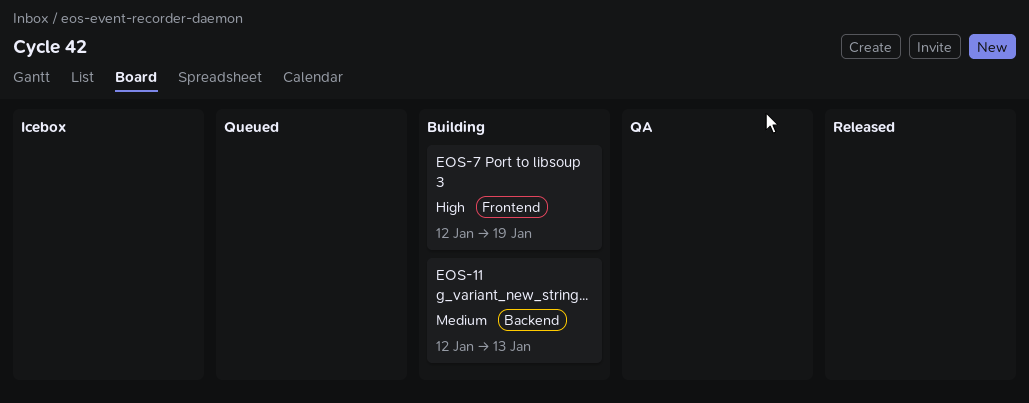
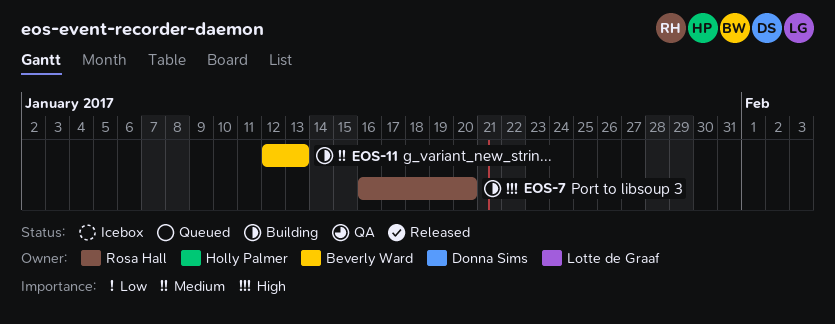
EOS-7, start: Jan 12 -> Jan 16
EOS-7, due: Jan 19 -> Jan 20

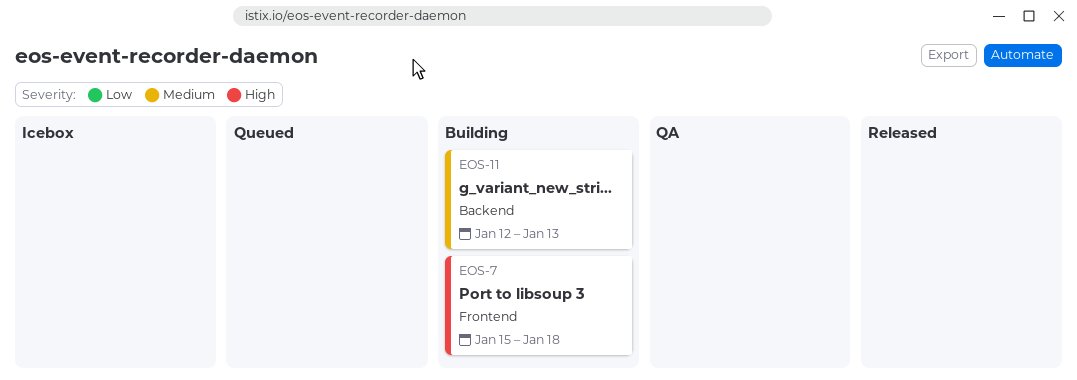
EOS-7, start: Jan 16 -> Jan 15
EOS-7, due: Jan 20 -> Jan 18

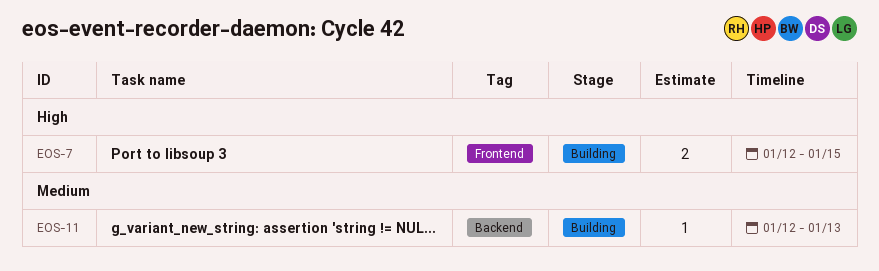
EOS-7, start: Jan 15 -> Jan 12
EOS-7, due: Jan 18 -> Jan 15

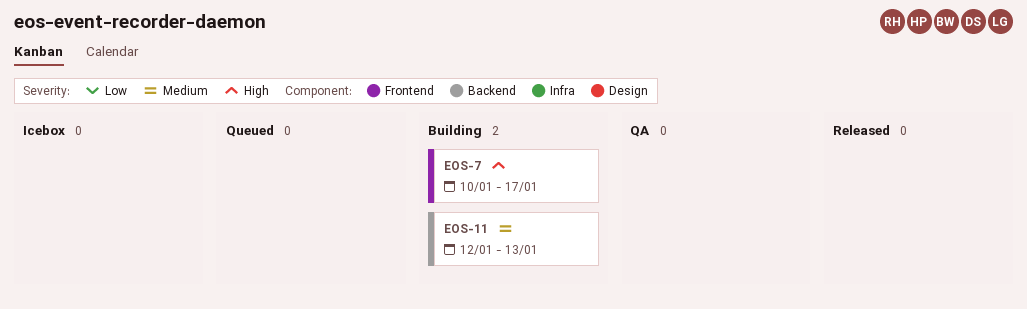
EOS-7, start: Jan 12 -> Jan 10
EOS-7, due: Jan 15 -> Jan 17

